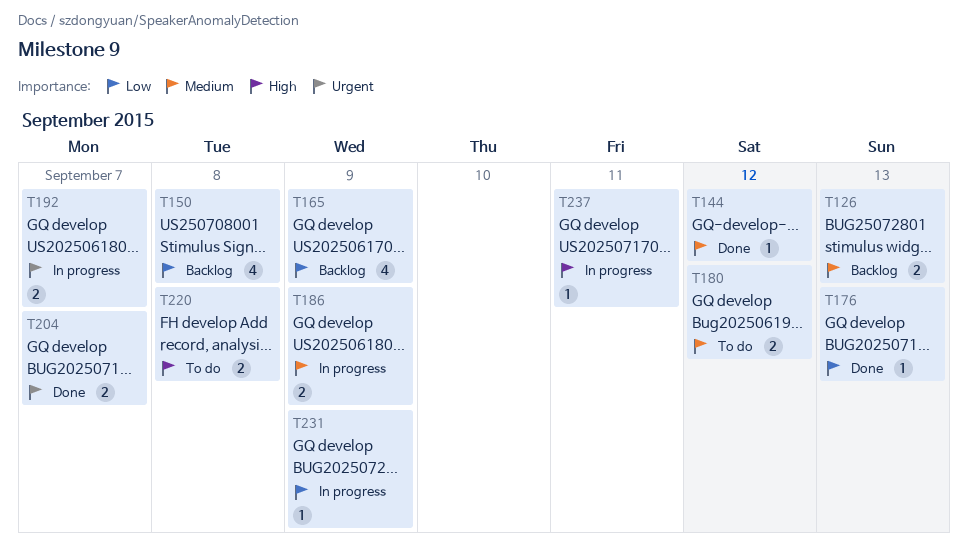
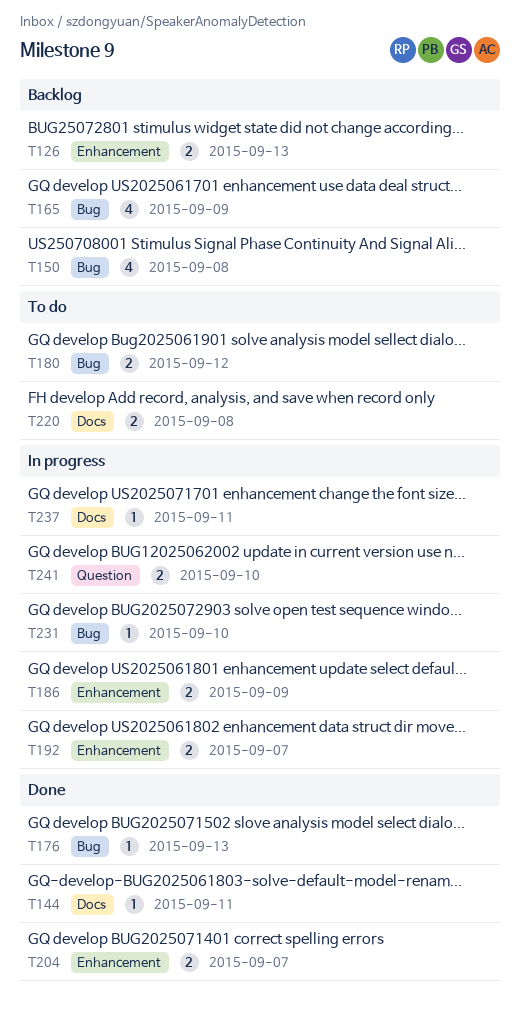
T144, due: Sep 12 -> Sep 11
T231, due: Sep 9 -> Sep 10
T241: none -> present

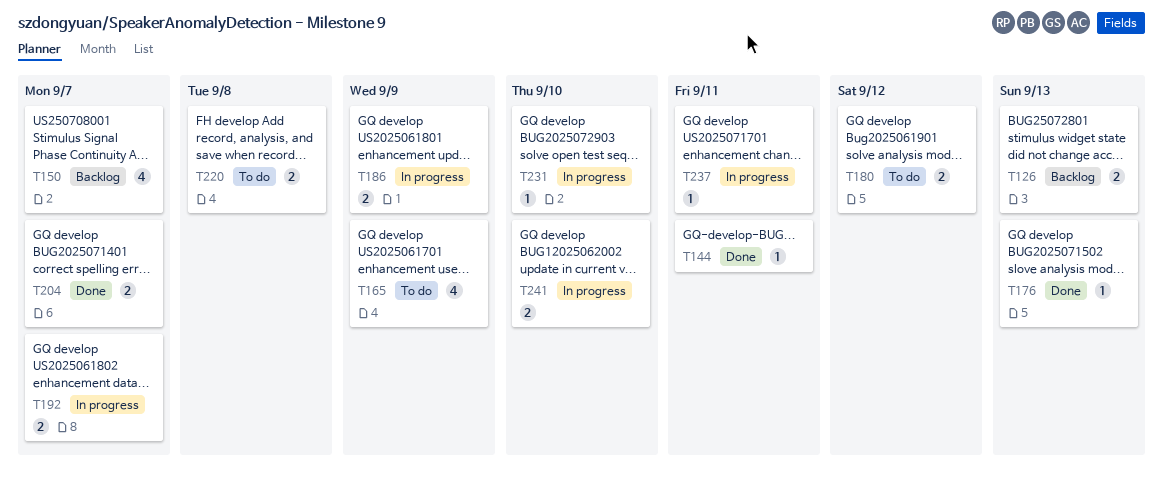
T150, due: Sep 8 -> Sep 7
T165, status: Backlog -> To do

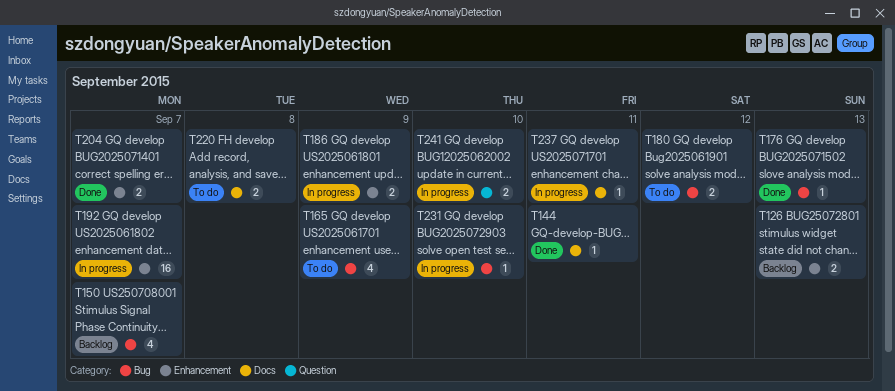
T192, estimate: 2 -> 16

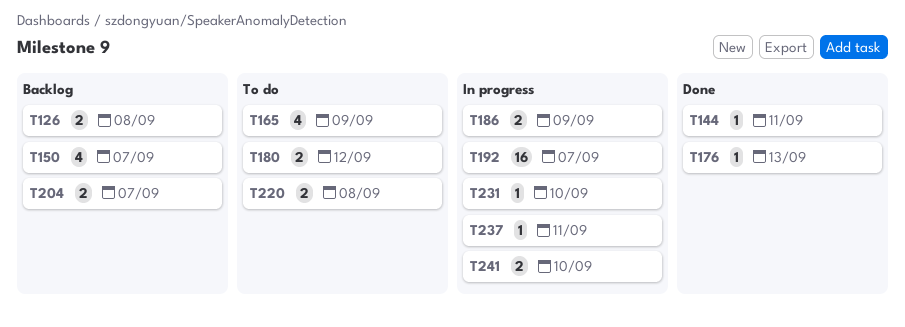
T126, due: Sep 13 -> Sep 8
T204, status: Done -> Backlog

